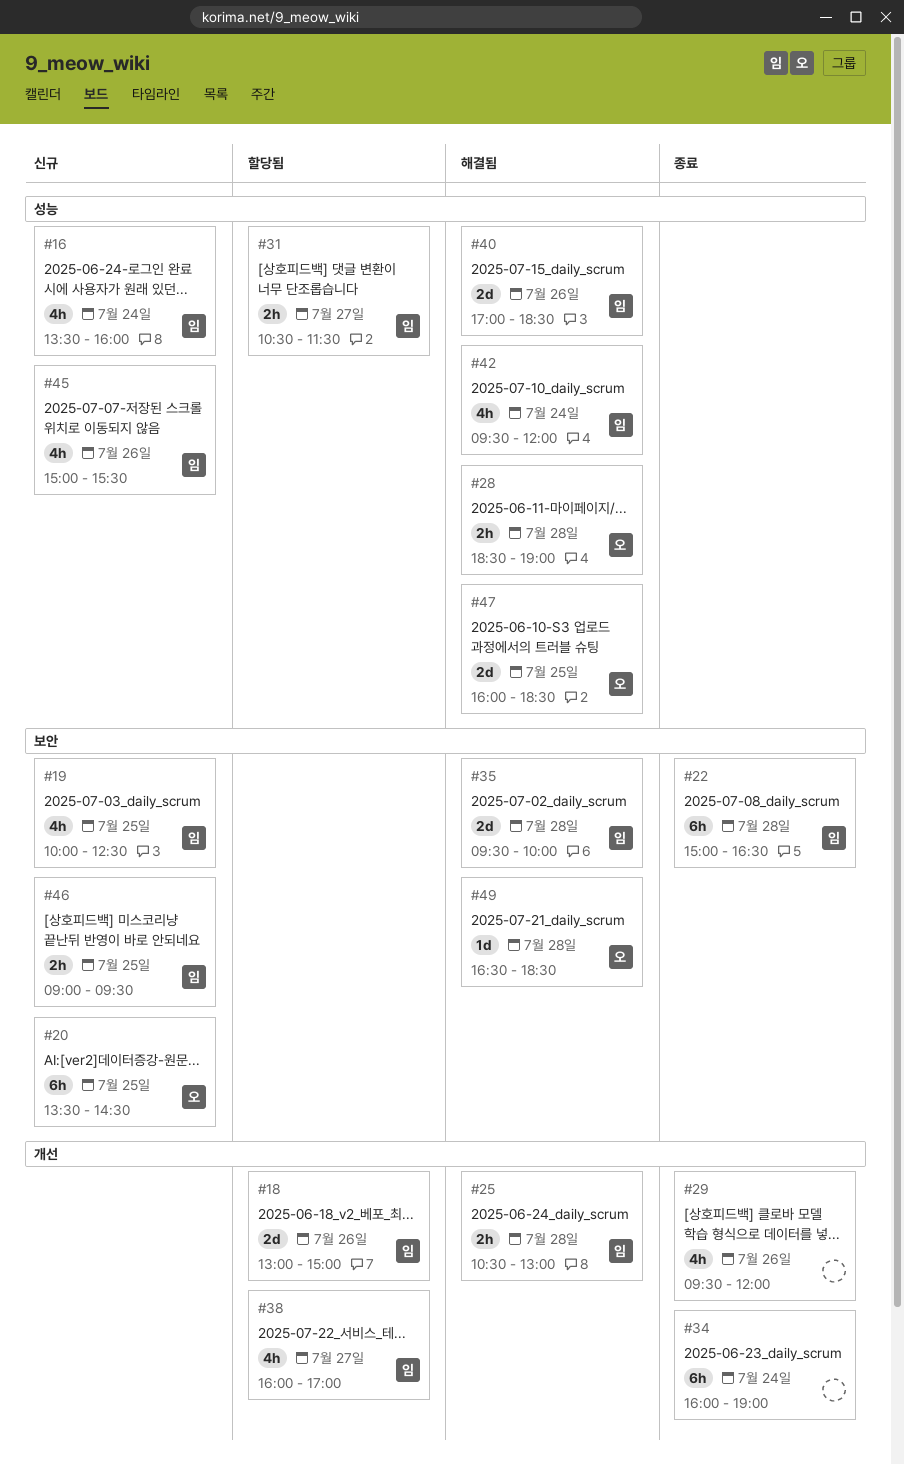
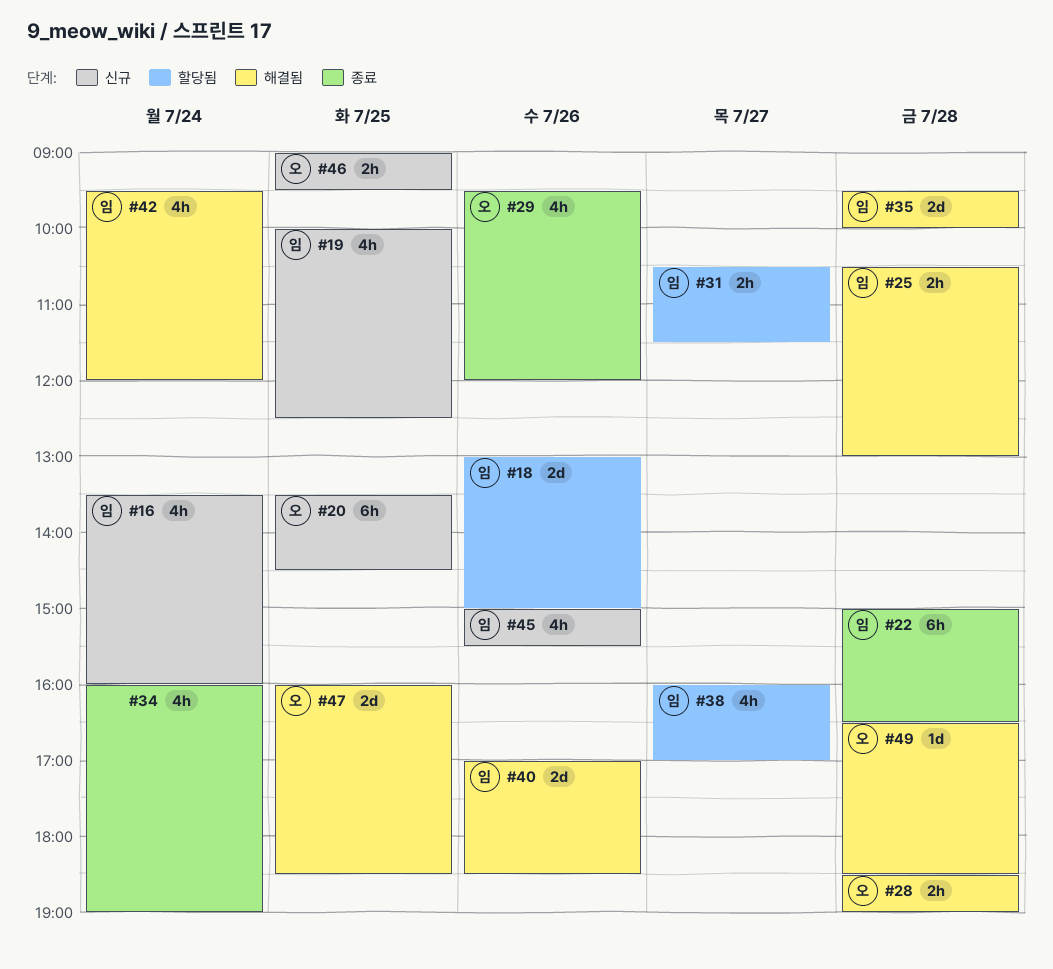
#29, owner: none -> 오
#34, estimate: 6h -> 4h
#46, owner: 임 -> 오

